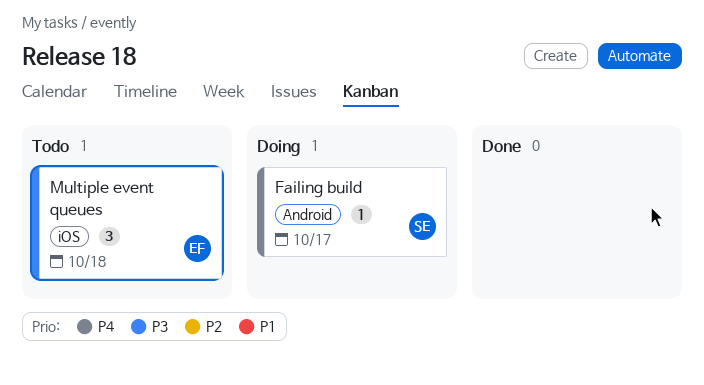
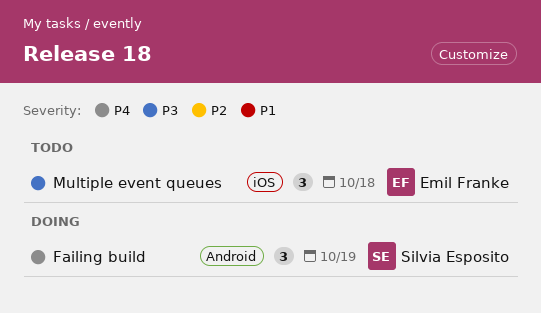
Failing build, estimate: 1 -> 3
Failing build, due: Oct 17 -> Oct 19

